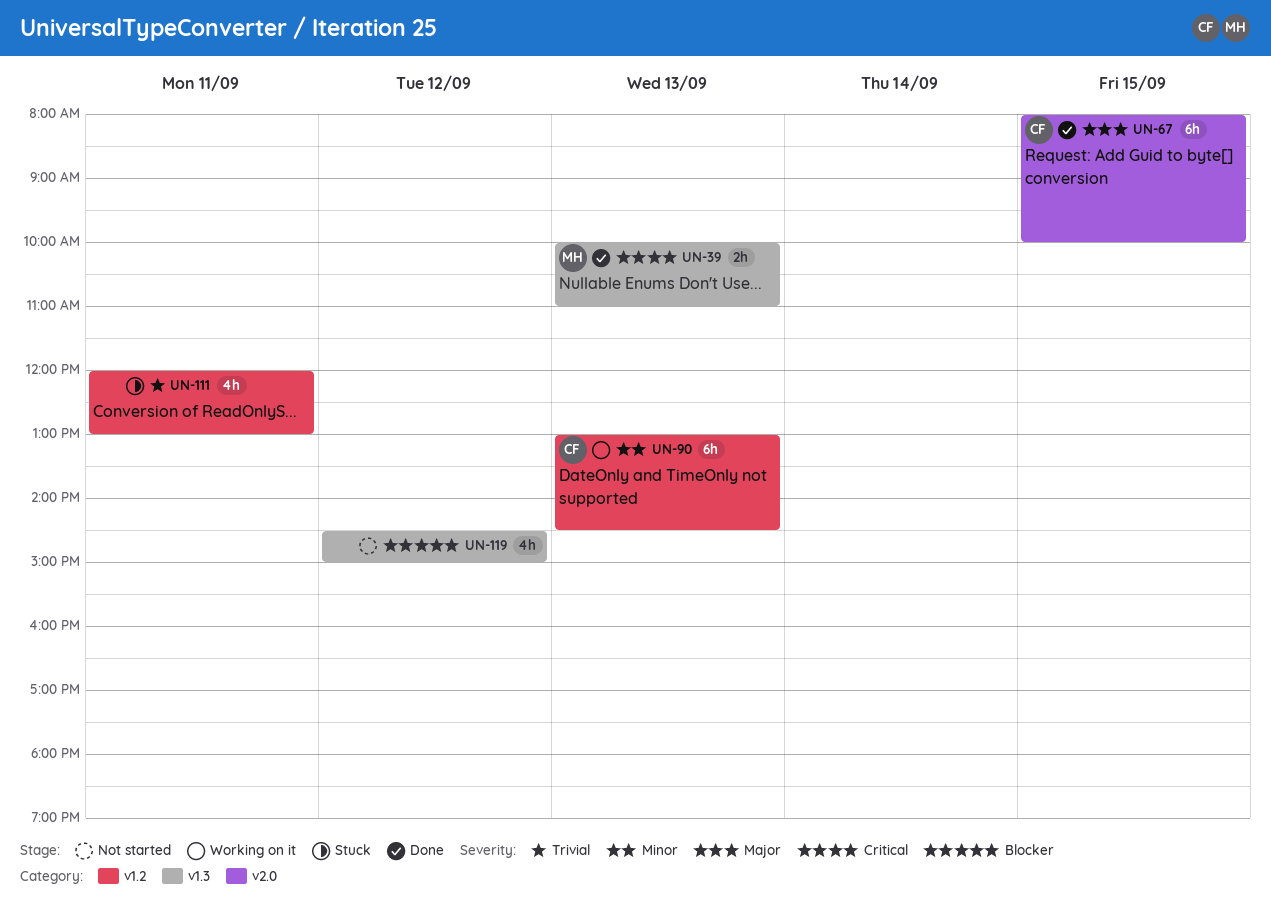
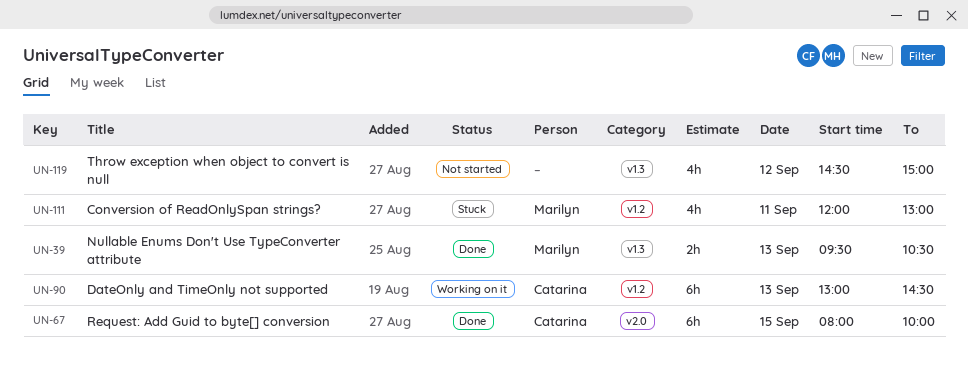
UN-39, begins: 10:00 -> 09:30
UN-39, ends: 11:00 -> 10:30
UN-111, owner: none -> Marilyn

